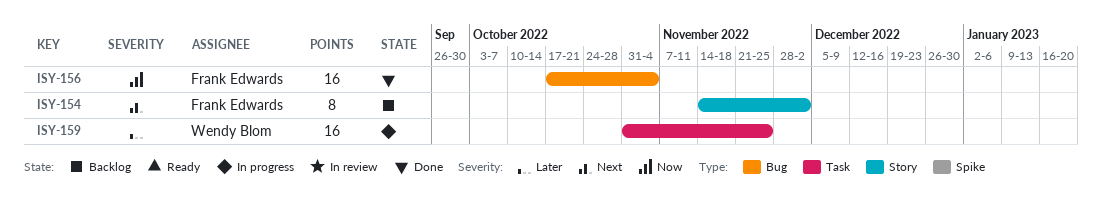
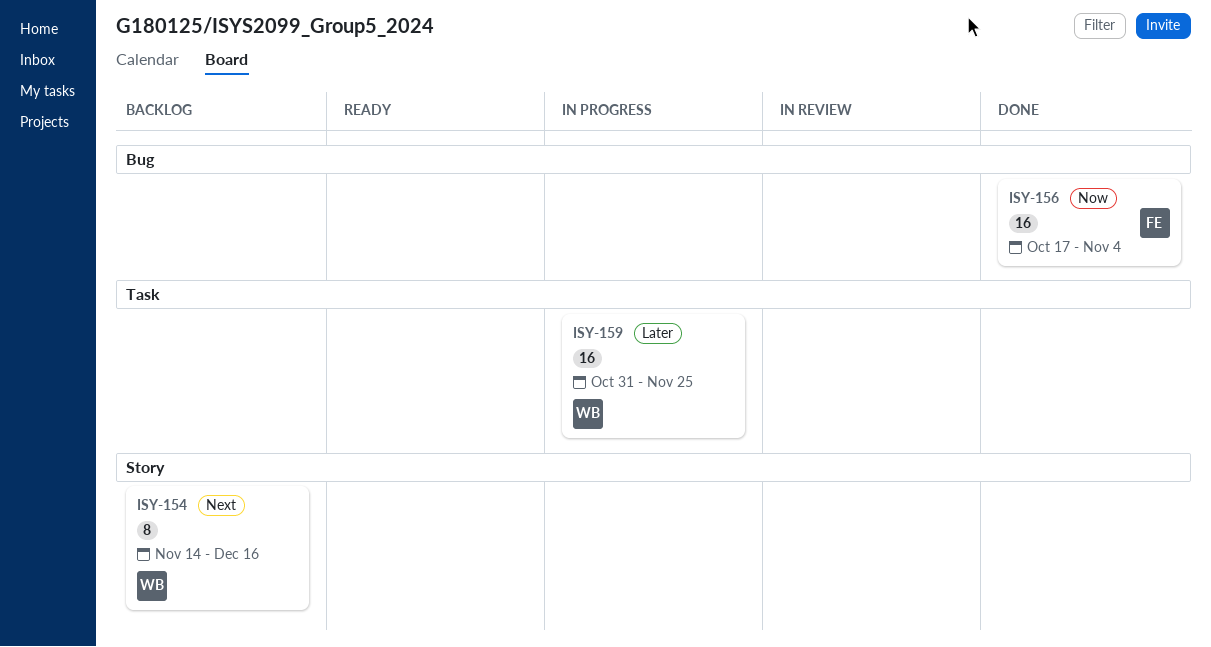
ISY-154, owner: Frank Edwards -> Wendy Blom
ISY-154, due: Dec 2 -> Dec 16

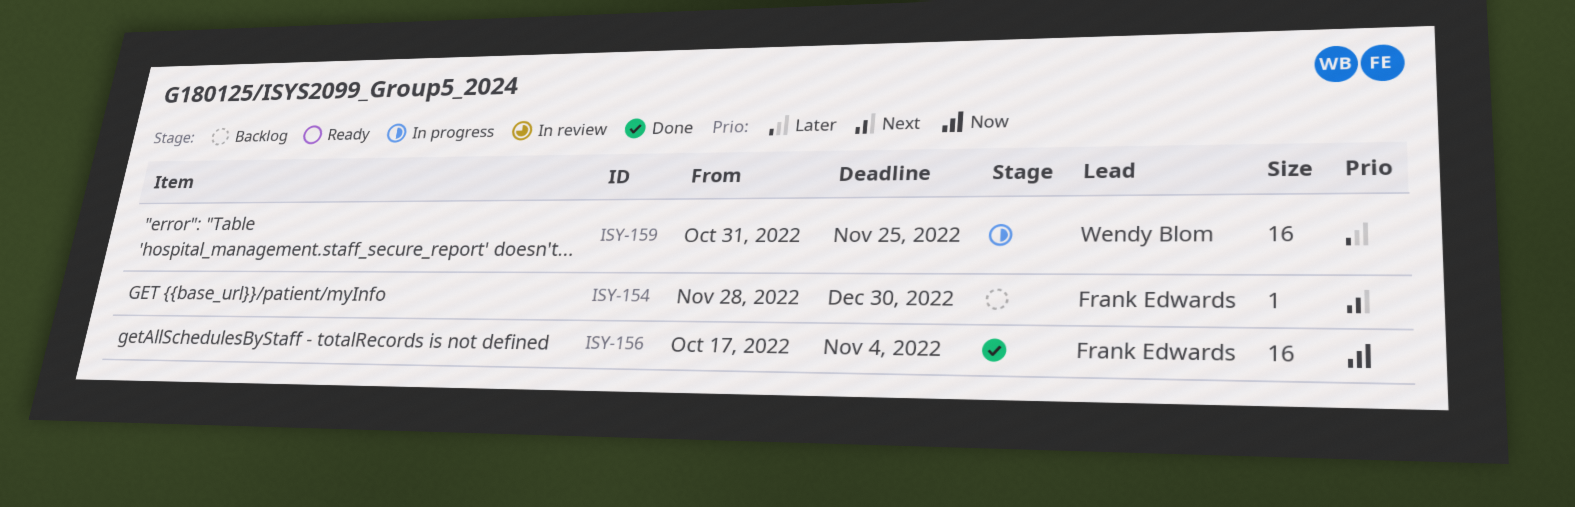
ISY-154, owner: Wendy Blom -> Frank Edwards
ISY-154, estimate: 8 -> 1
ISY-154, start: Nov 14 -> Nov 28
ISY-154, due: Dec 16 -> Dec 30

